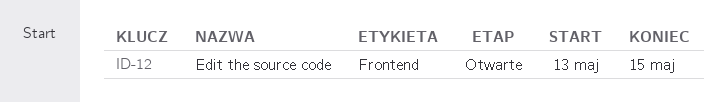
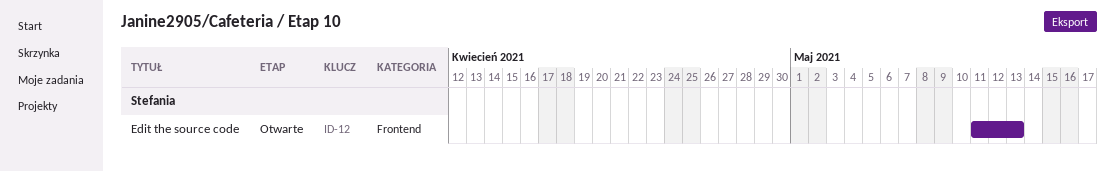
ID-12, start: May 13 -> May 11
ID-12, due: May 15 -> May 13

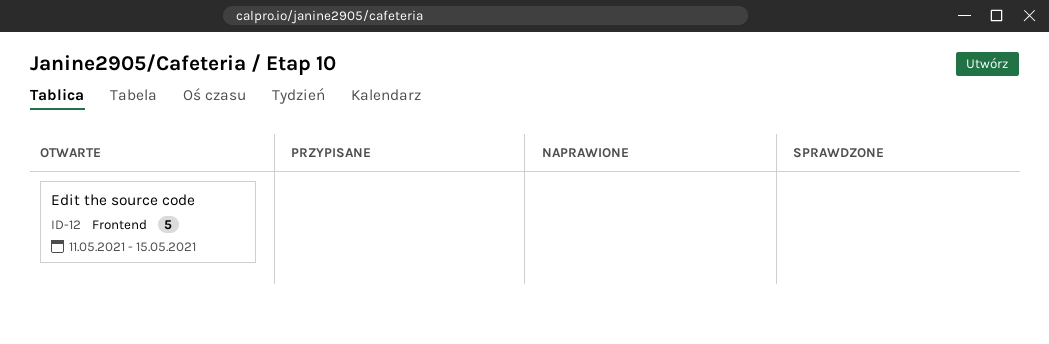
ID-12, due: May 13 -> May 15

